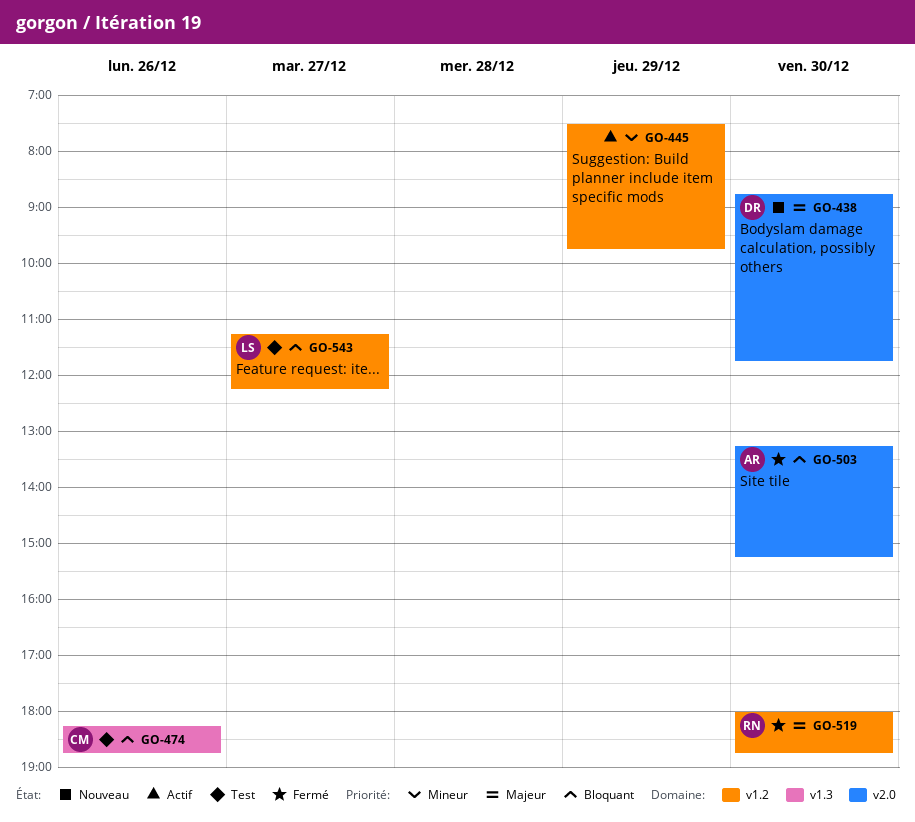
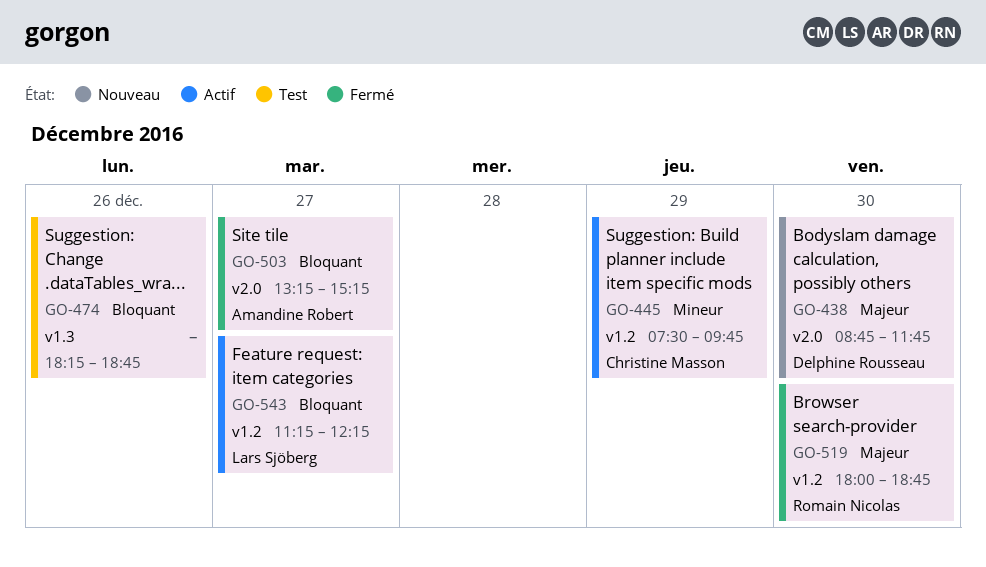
GO-445, owner: none -> Christine Masson
GO-474, owner: Christine Masson -> none
GO-503, day: Dec 30 -> Dec 27
GO-543, status: Test -> Actif

